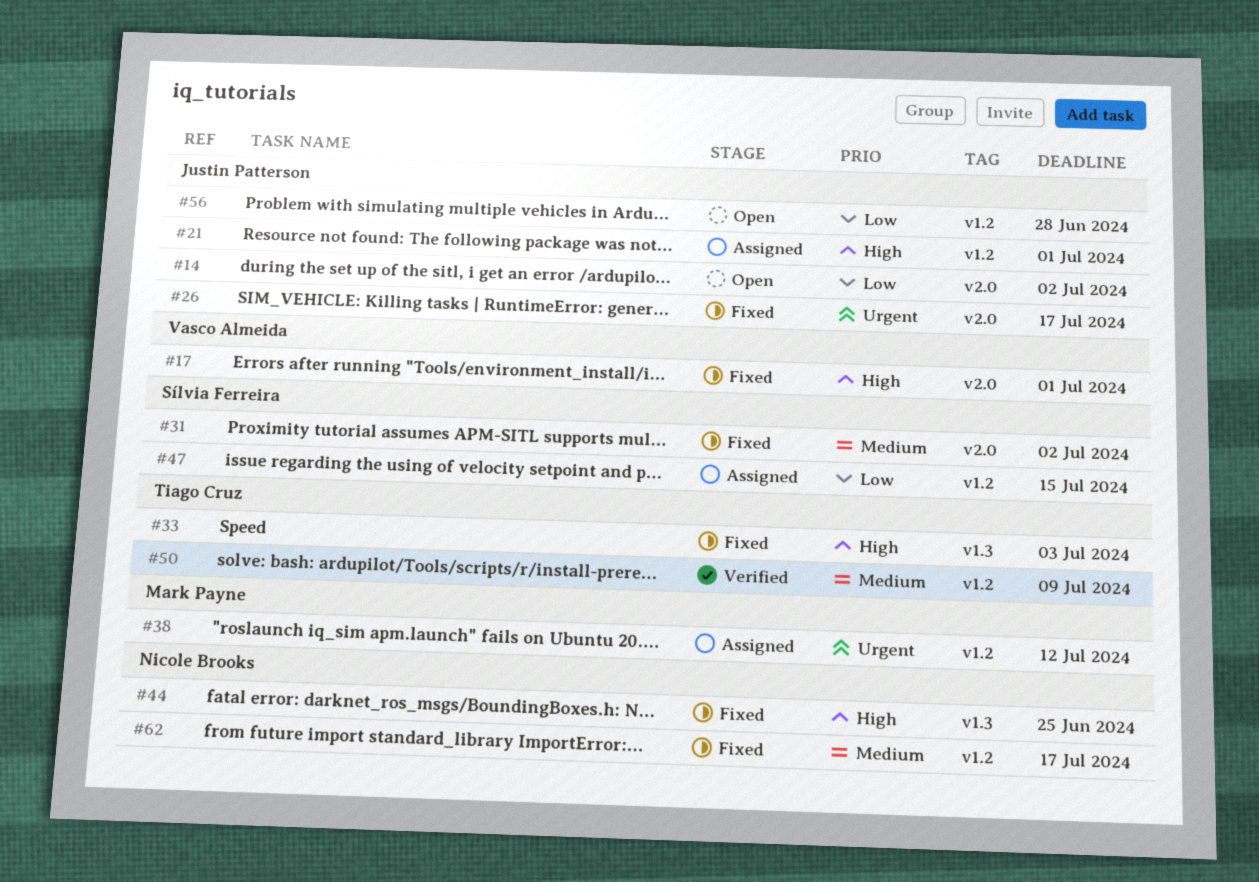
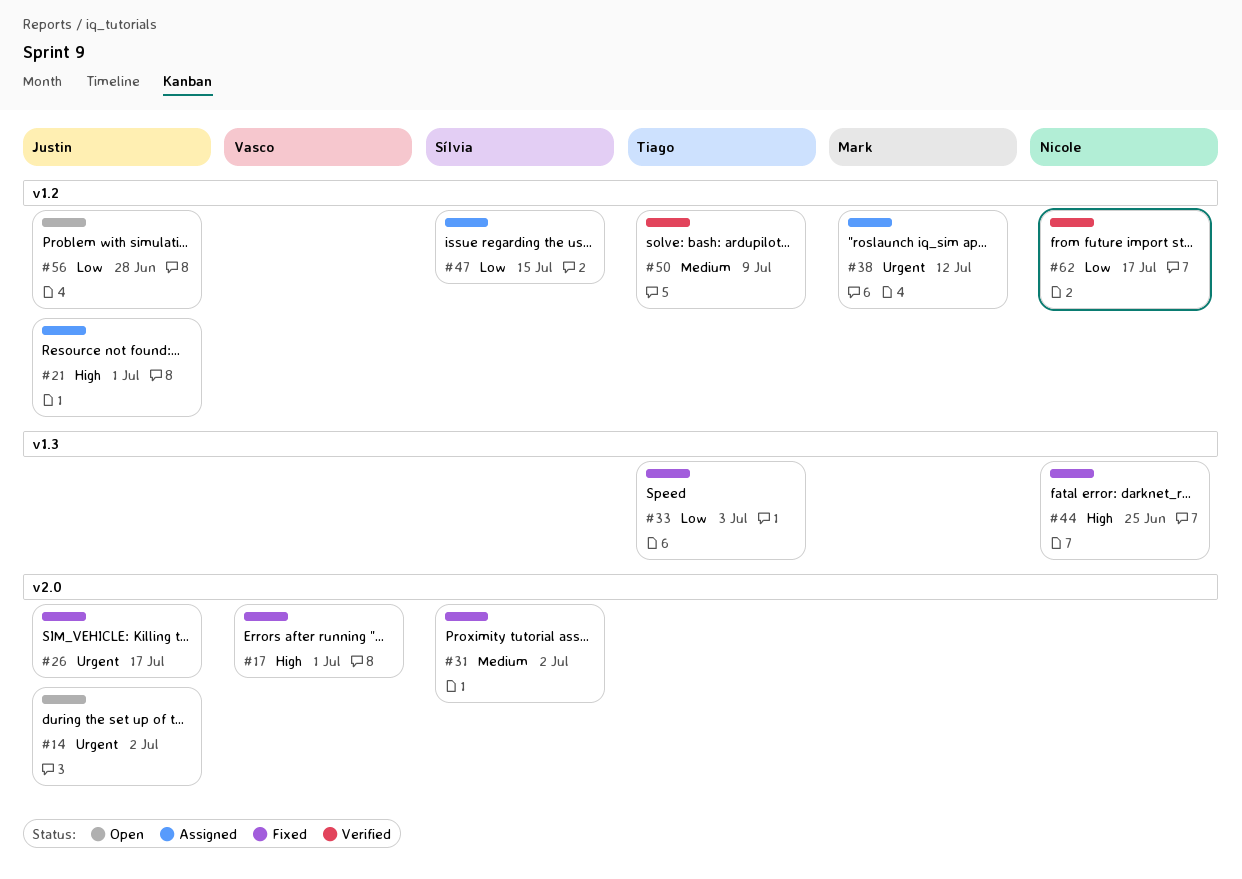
#14, priority: Low -> Urgent
#33, priority: High -> Low
#62, status: Fixed -> Verified
#62, priority: Medium -> Low

